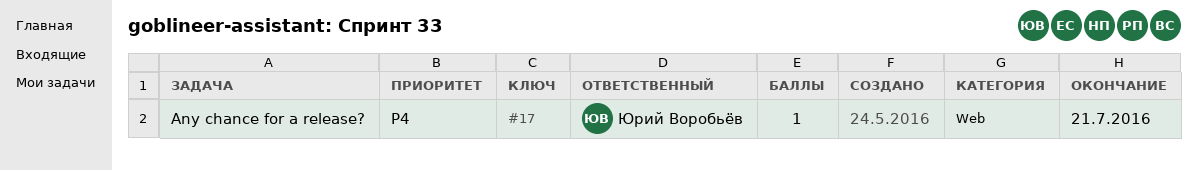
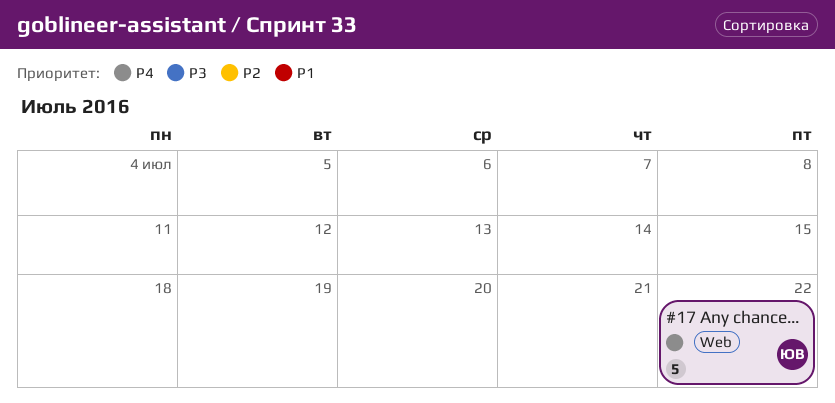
#17, estimate: 1 -> 5
#17, due: Jul 21 -> Jul 22

